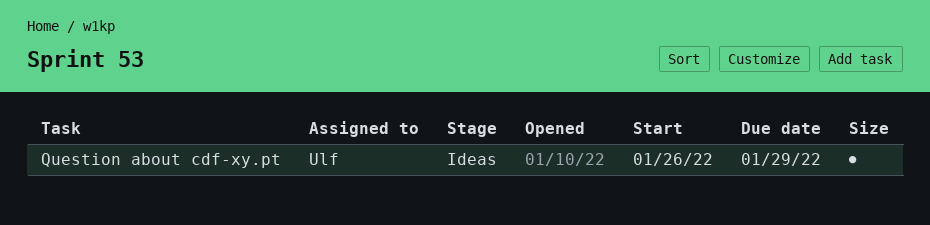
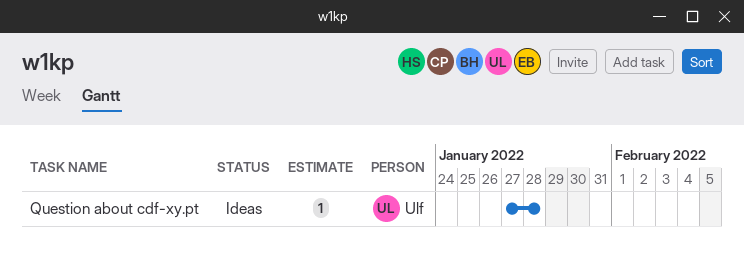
Question about cdf-xy.pt, start: Jan 26 -> Jan 27
Question about cdf-xy.pt, due: Jan 29 -> Jan 28

